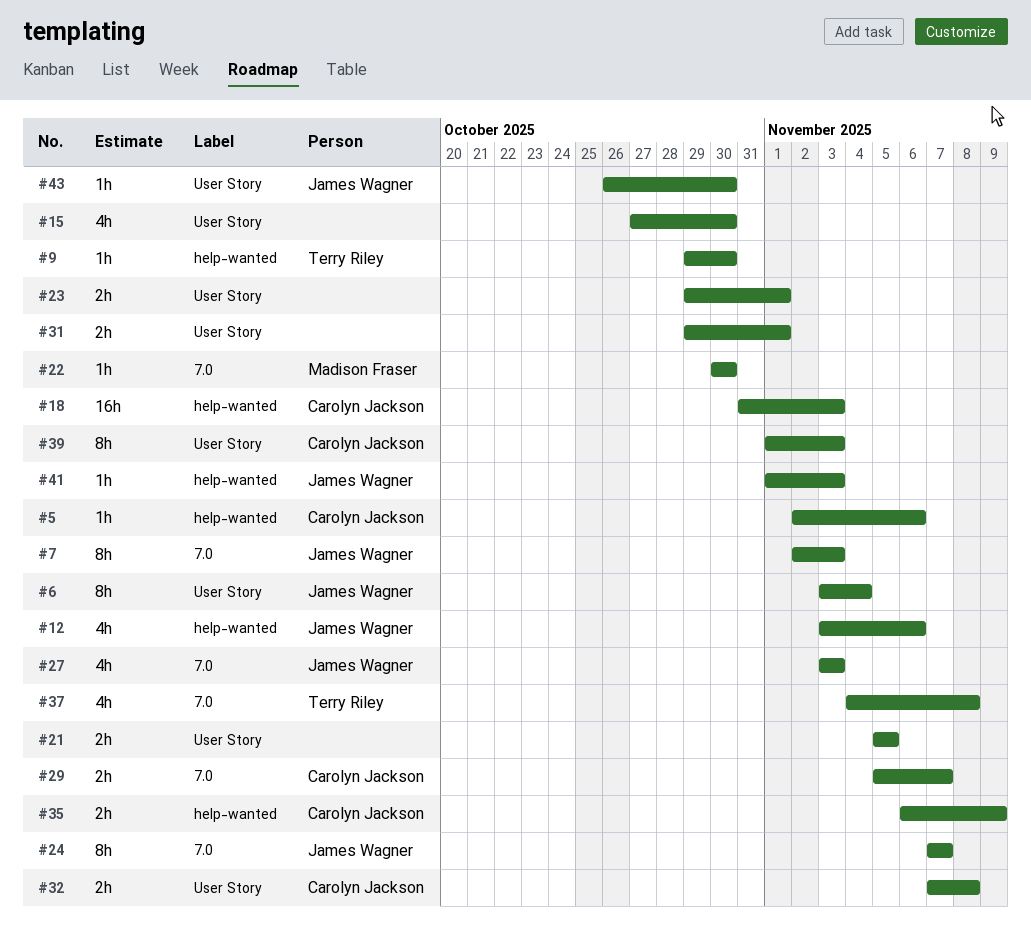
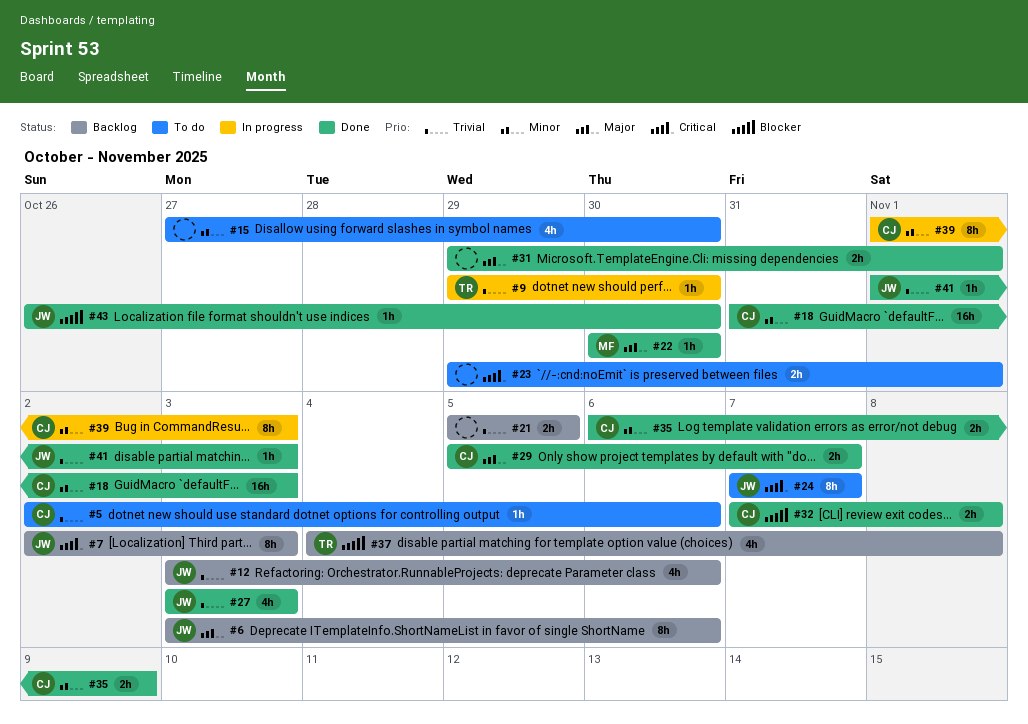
#6, due: Nov 4 -> Nov 6

